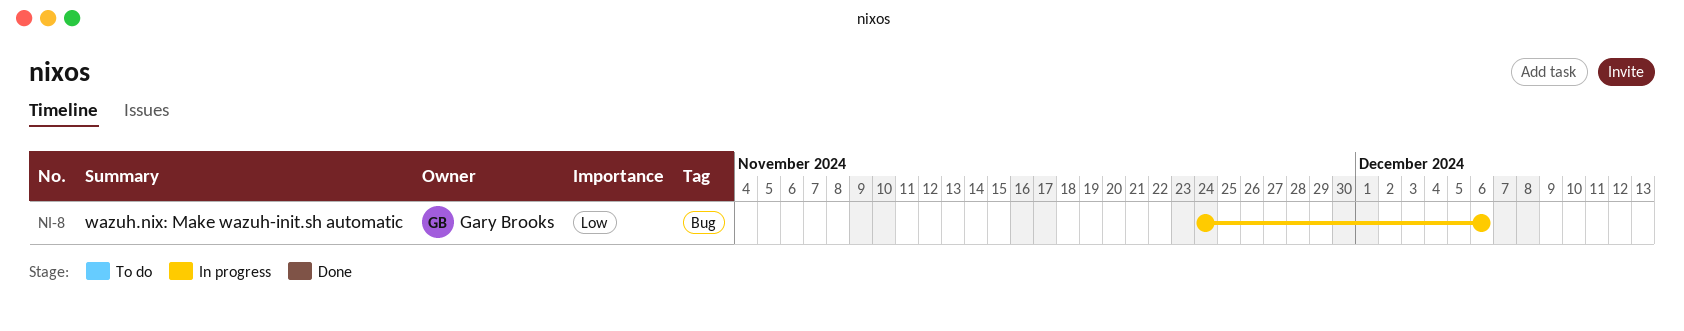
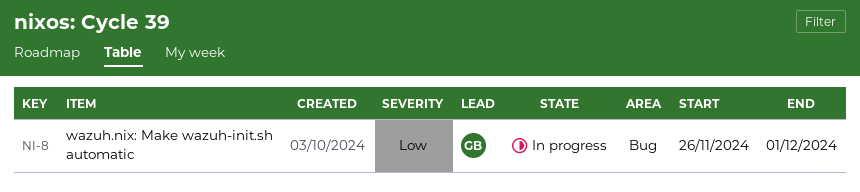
NI-8, start: Nov 24 -> Nov 26
NI-8, due: Dec 6 -> Dec 1

